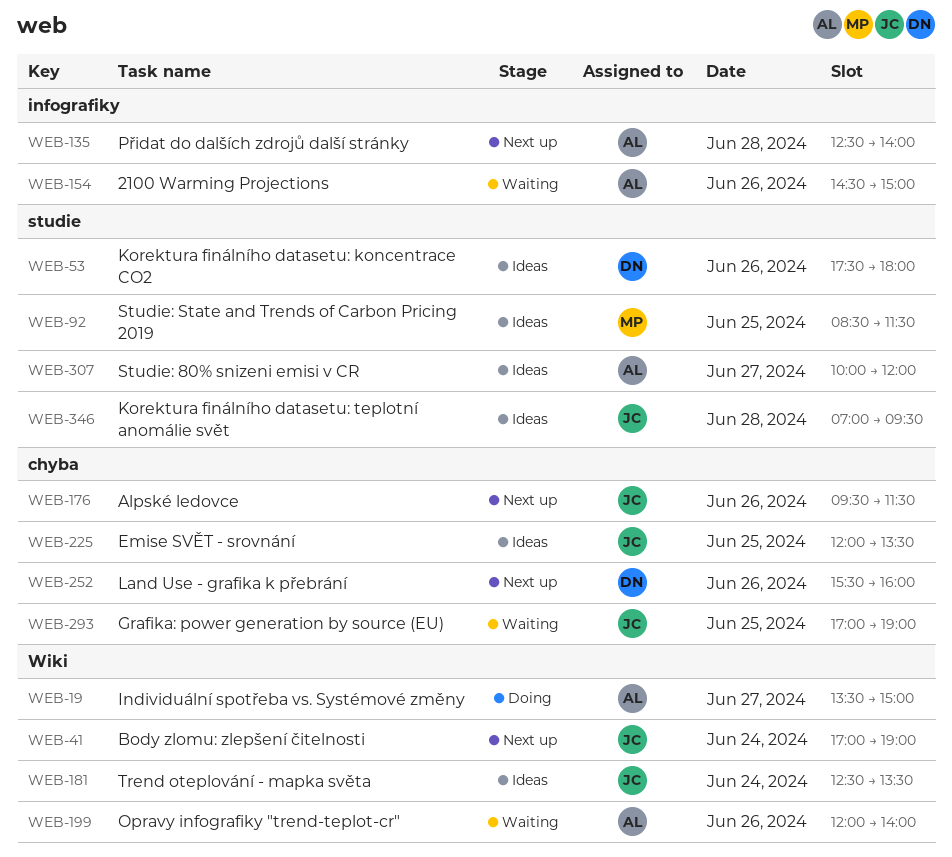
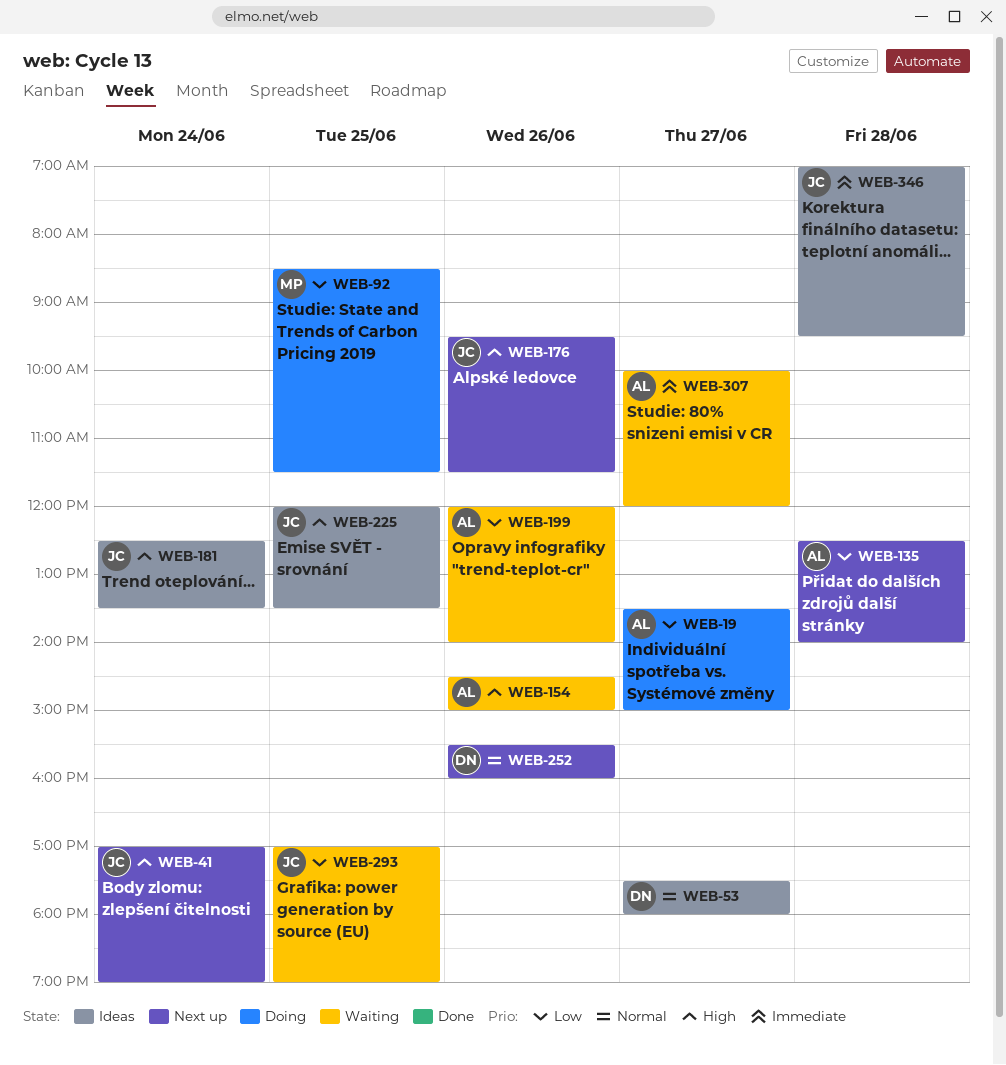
WEB-53, day: Jun 26 -> Jun 27
WEB-92, status: Ideas -> Doing
WEB-307, status: Ideas -> Waiting

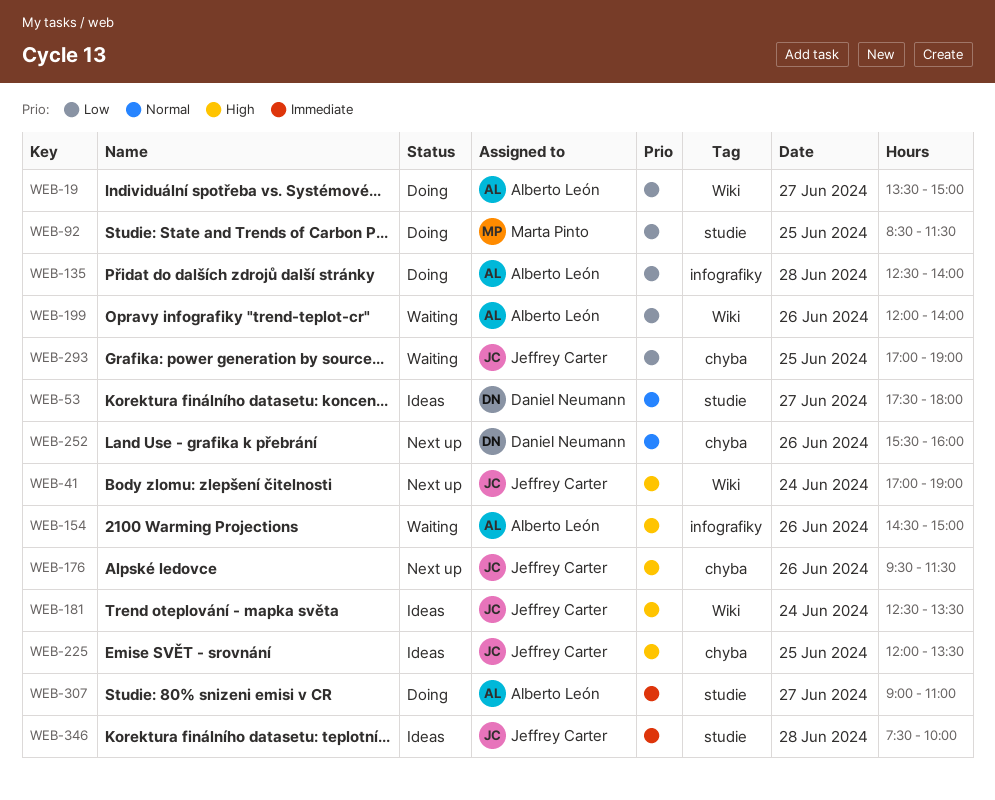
WEB-135, status: Next up -> Doing
WEB-307, status: Waiting -> Doing
WEB-307, begins: 10:00 -> 09:00
WEB-307, ends: 12:00 -> 11:00
WEB-346, begins: 07:00 -> 07:30
WEB-346, ends: 09:30 -> 10:00

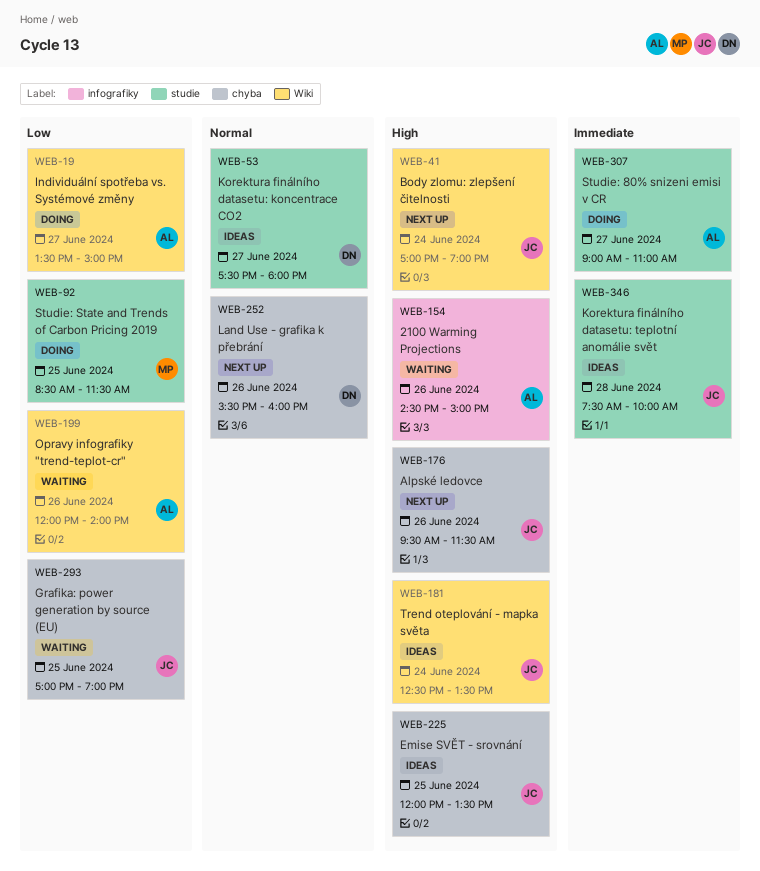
WEB-135: present -> none

